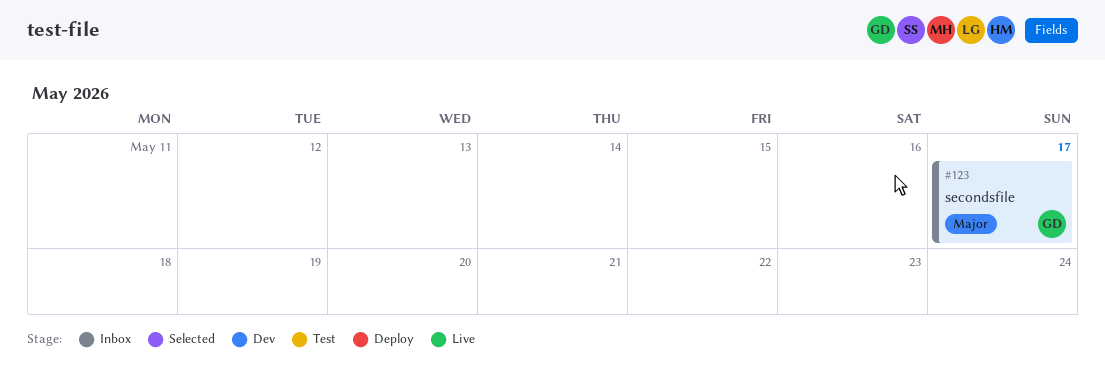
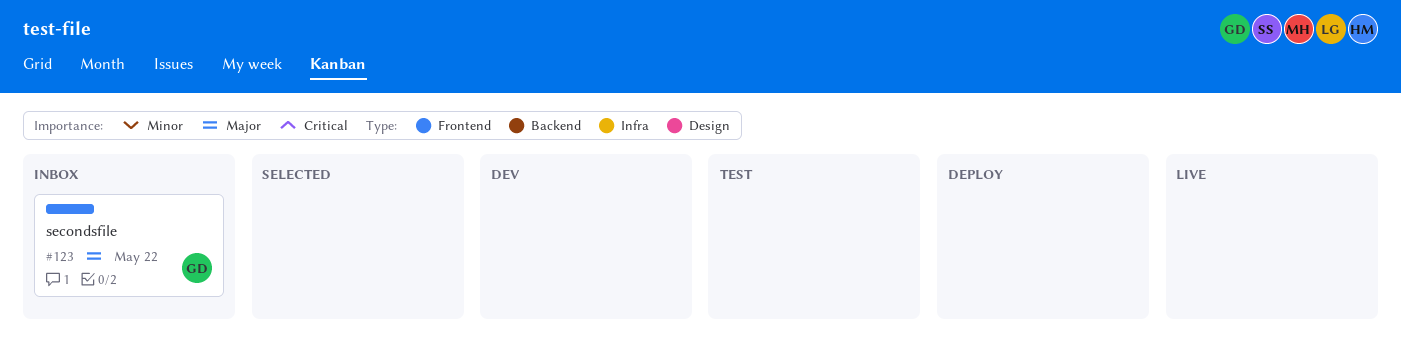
#123, due: May 17 -> May 22

